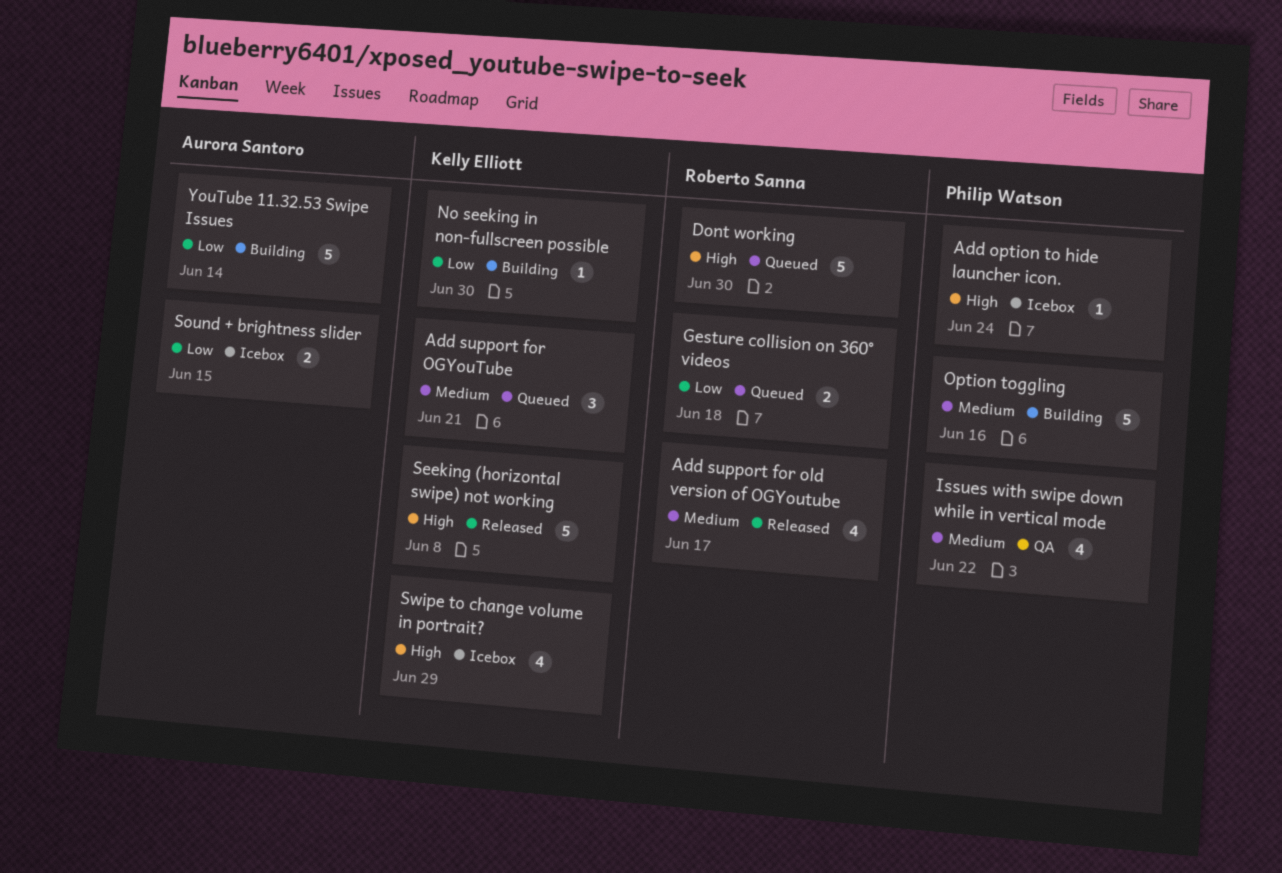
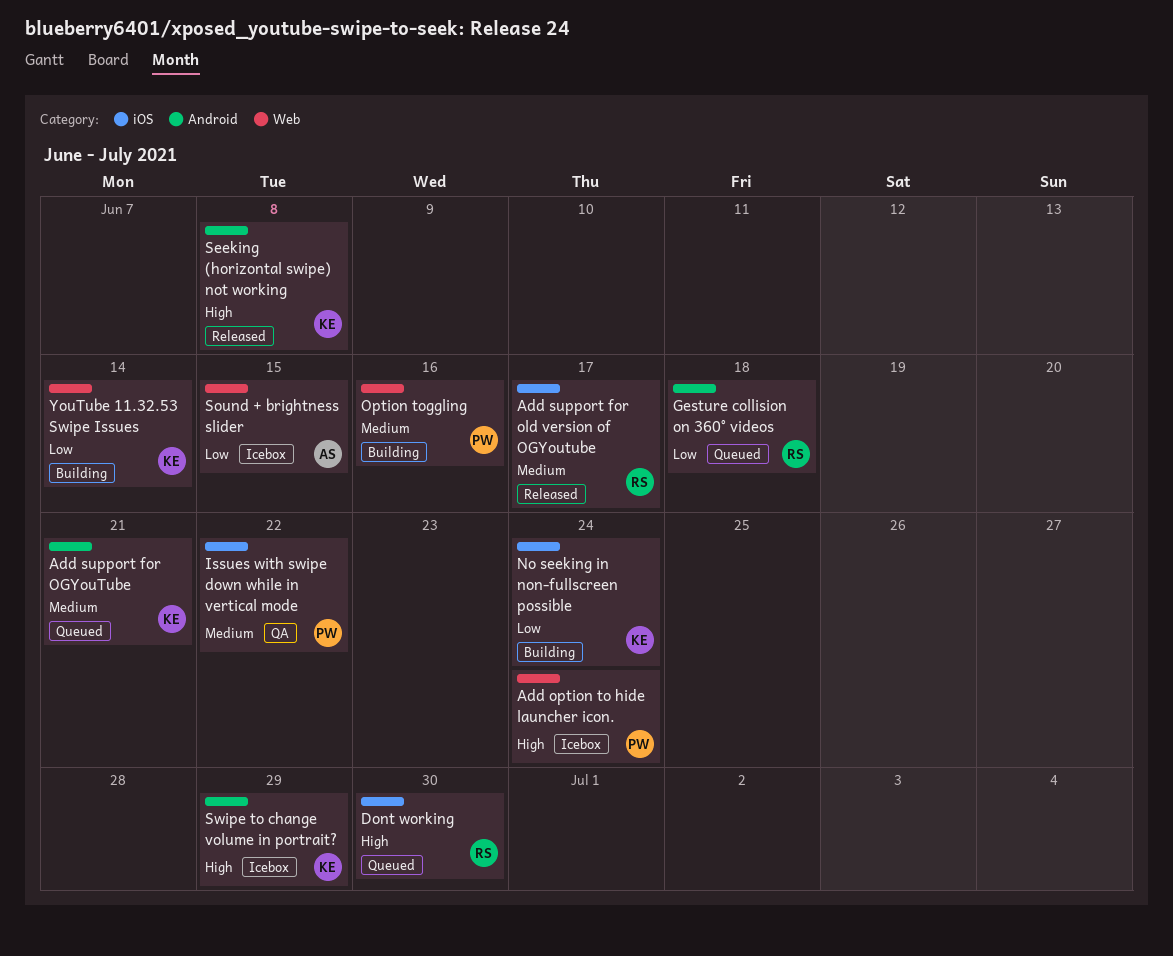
No seeking in non-fullscreen possible, due: Jun 30 -> Jun 24
YouTube 11.32.53 Swipe Issues, owner: Aurora Santoro -> Kelly Elliott

